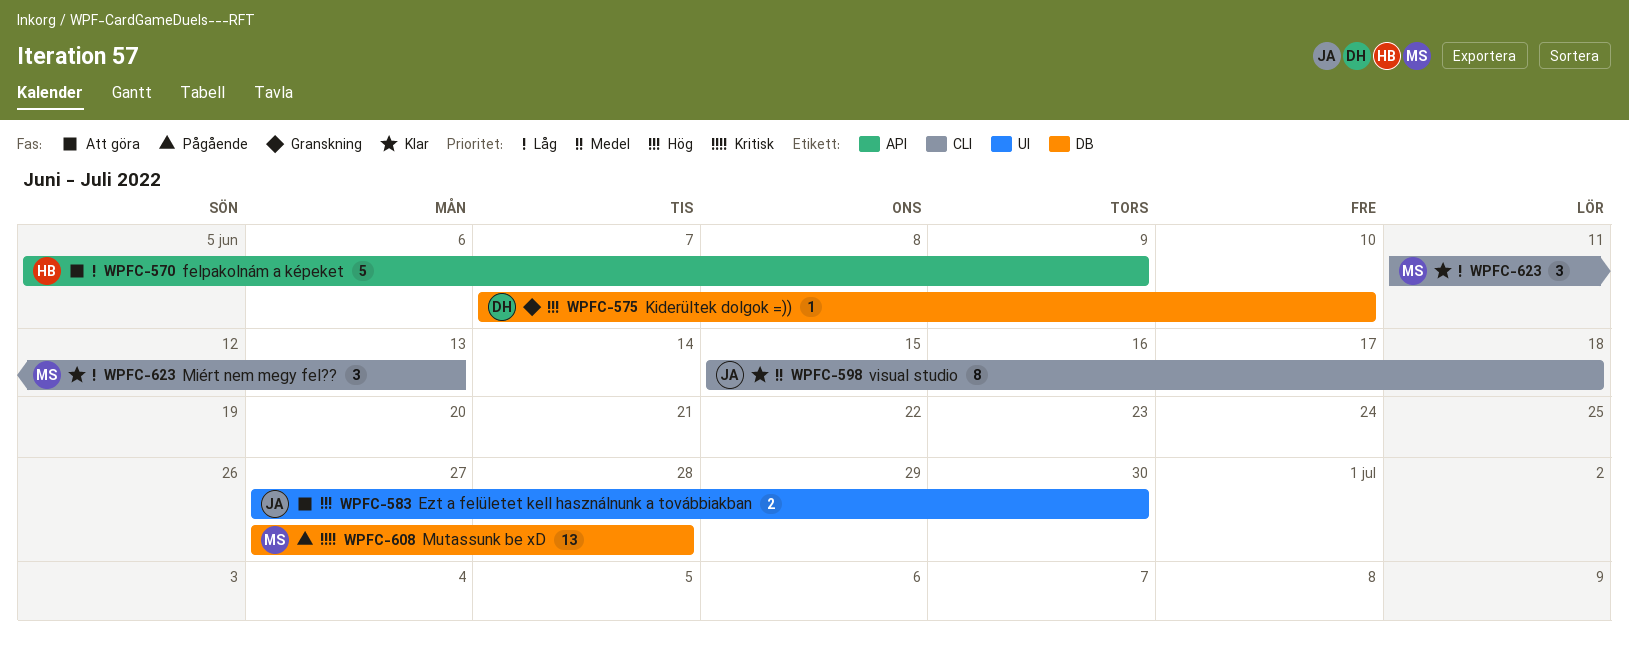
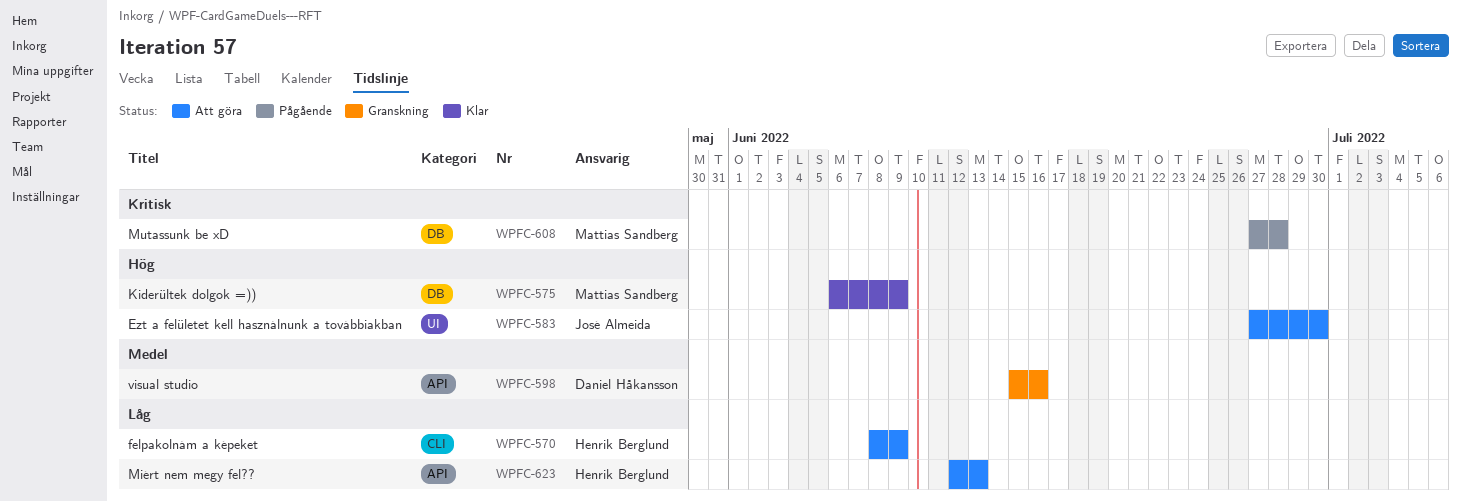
WPFC-570, label: API -> CLI
WPFC-570, start: Jun 5 -> Jun 8
WPFC-575, status: Granskning -> Klar
WPFC-575, owner: Daniel Håkansson -> Mattias Sandberg
WPFC-575, start: Jun 7 -> Jun 6
WPFC-575, due: Jun 10 -> Jun 9
WPFC-598, status: Klar -> Granskning
WPFC-598, owner: José Almeida -> Daniel Håkansson
WPFC-598, label: CLI -> API
WPFC-598, due: Jun 18 -> Jun 16
WPFC-623, status: Klar -> Att göra
WPFC-623, owner: Mattias Sandberg -> Henrik Berglund
WPFC-623, label: CLI -> API
WPFC-623, start: Jun 11 -> Jun 12

